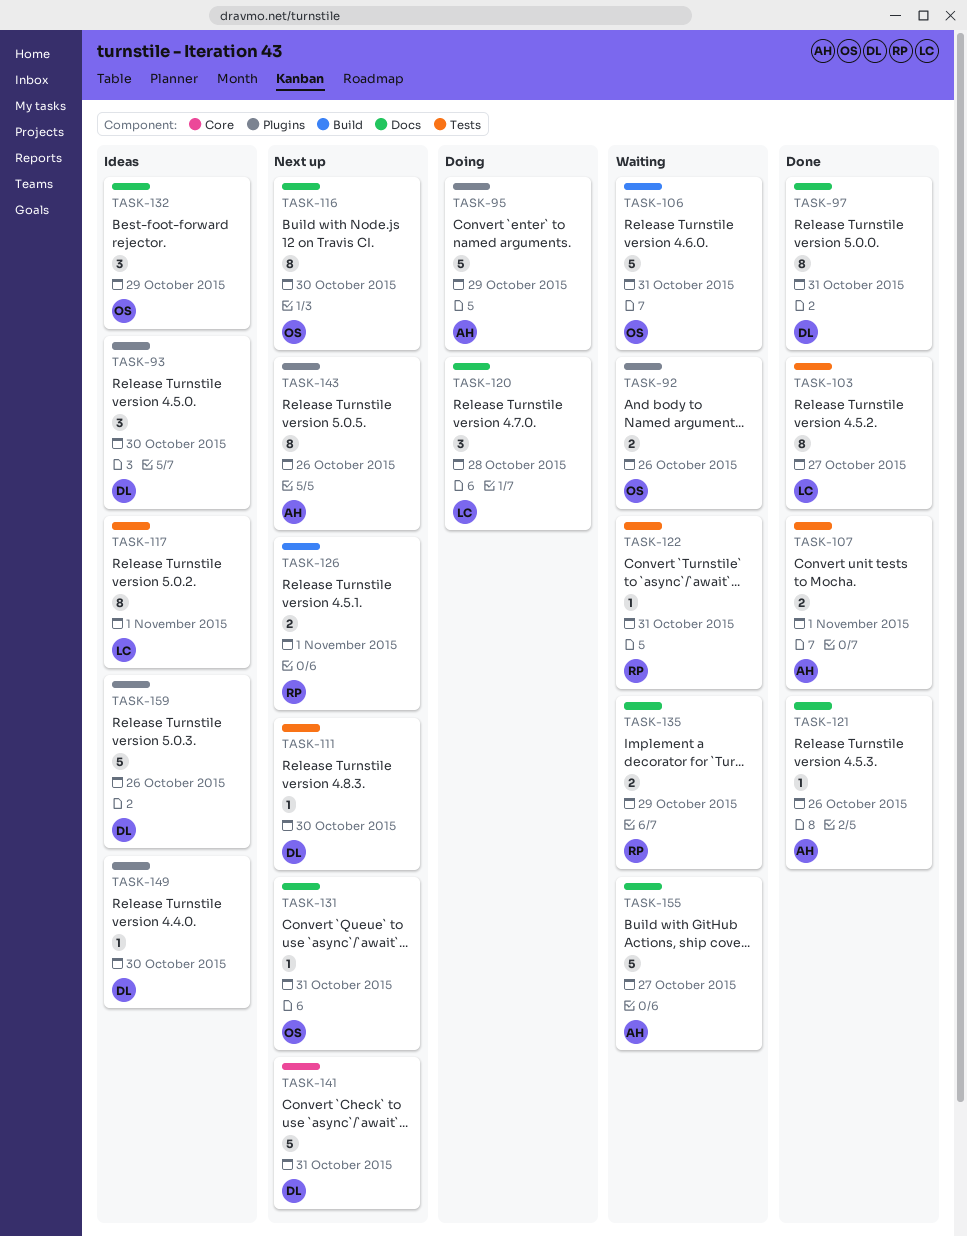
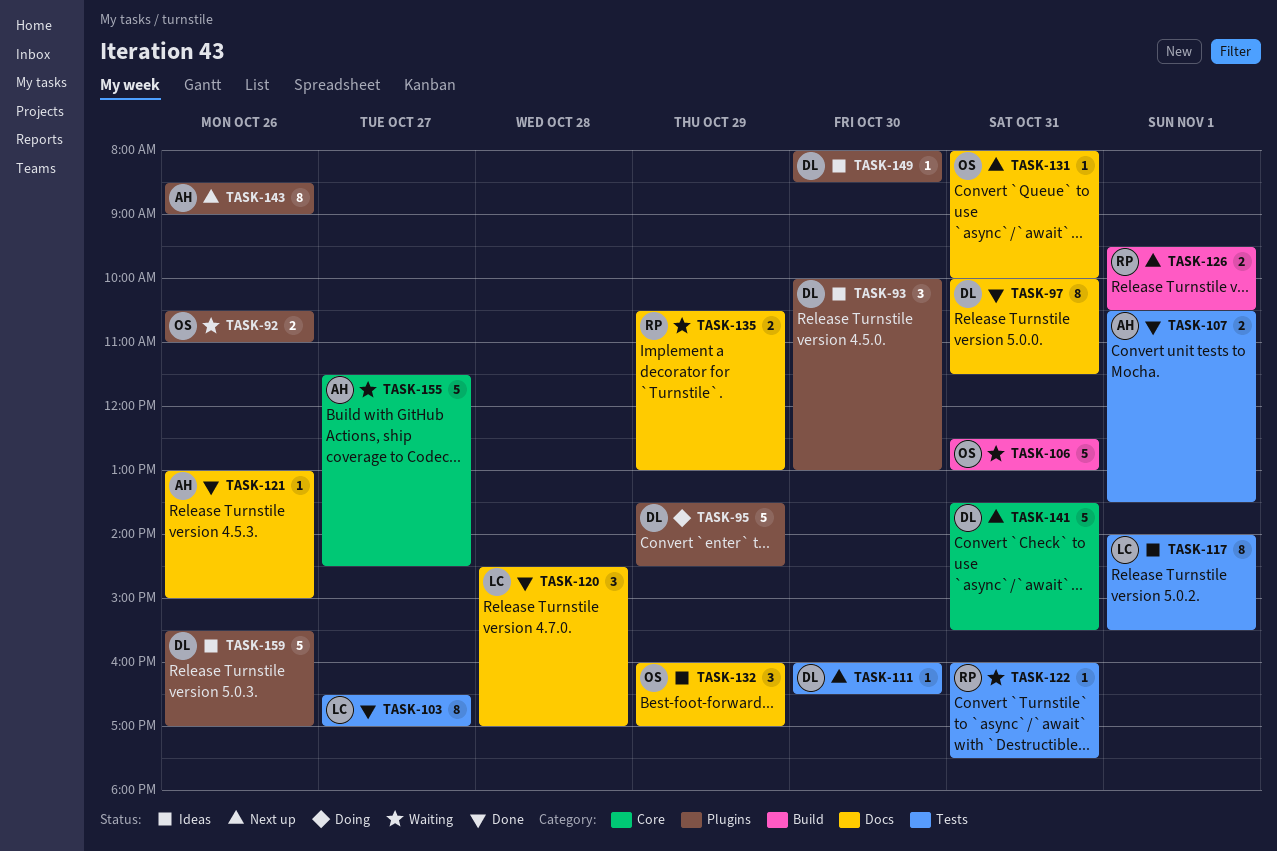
TASK-95, owner: AH -> DL
TASK-116: present -> none
TASK-120, status: Doing -> Done
TASK-155, label: Docs -> Core

